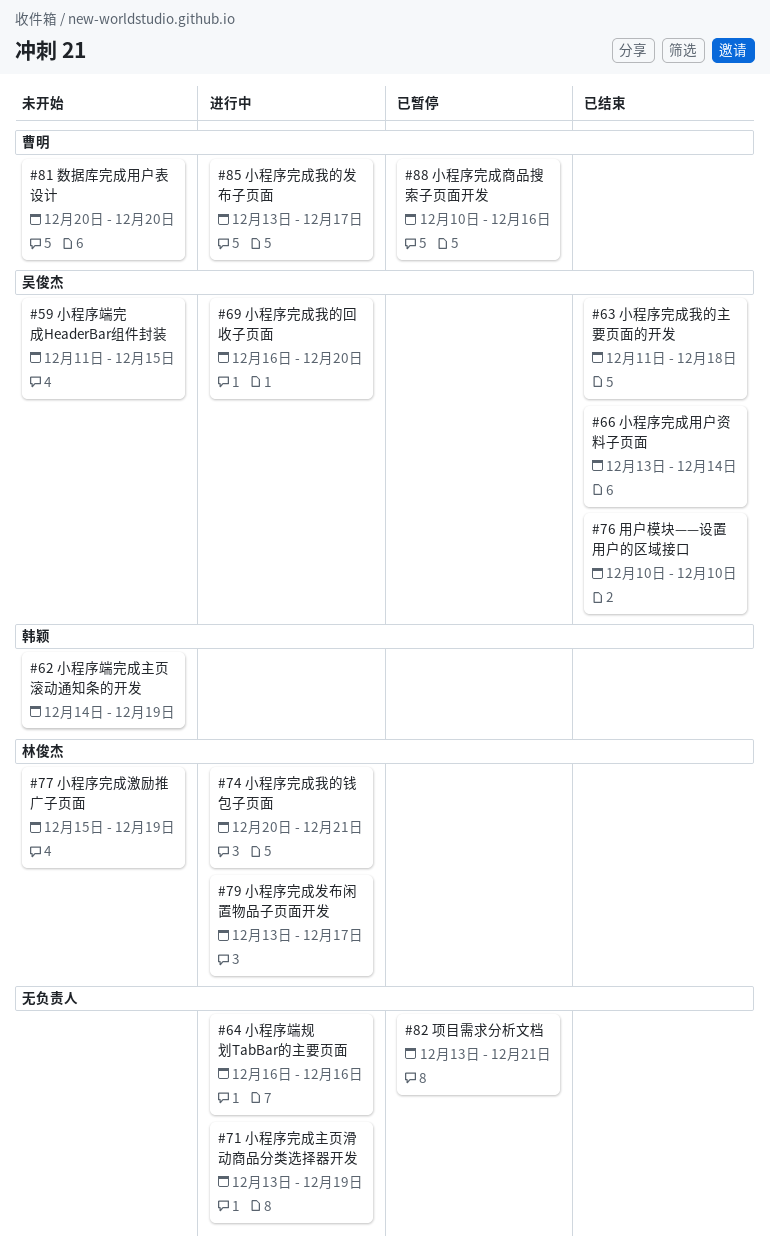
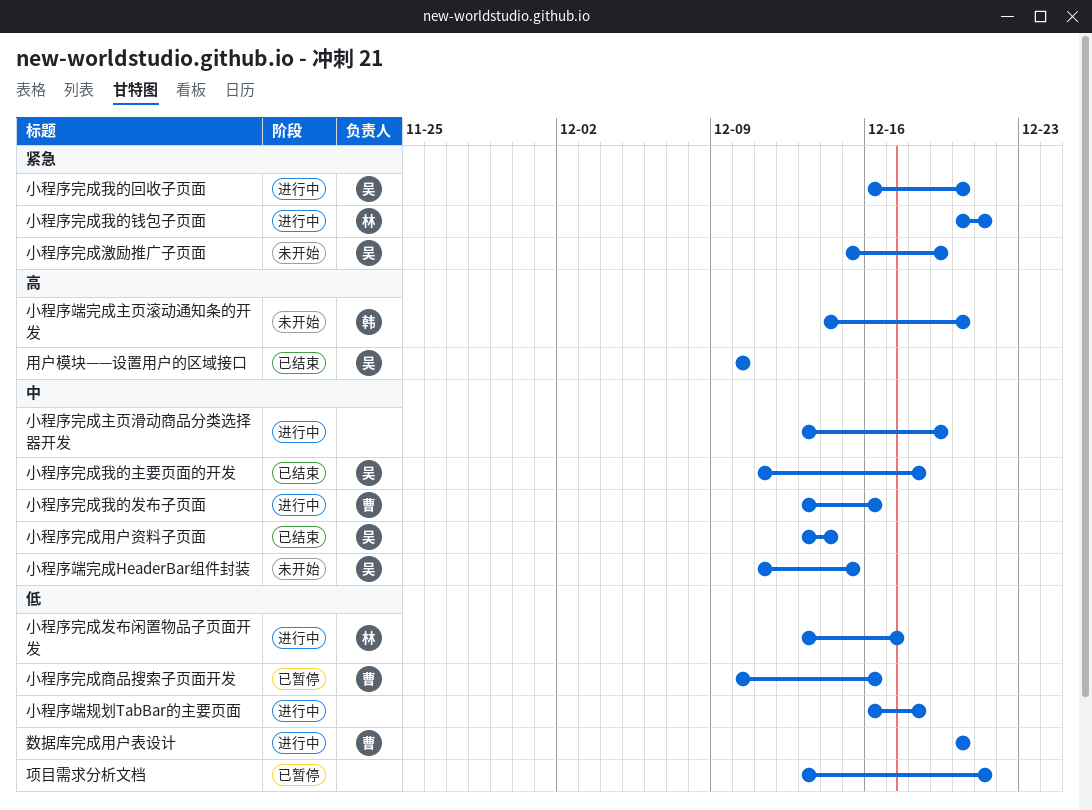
小程序完成我的发布子页面, due: Dec 17 -> Dec 16
小程序完成激励推广子页面, owner: 林俊杰 -> 吴俊杰
小程序端完成主页滚动通知条的开发, due: Dec 19 -> Dec 20
小程序端规划TabBar的主要页面, due: Dec 16 -> Dec 18
数据库完成用户表设计, status: 未开始 -> 进行中

